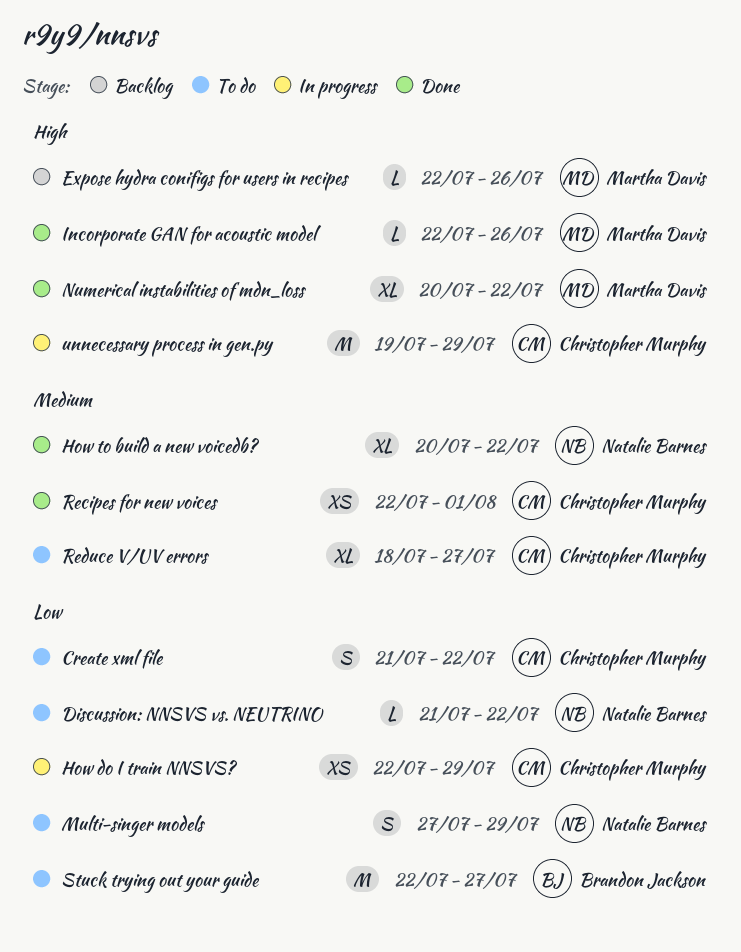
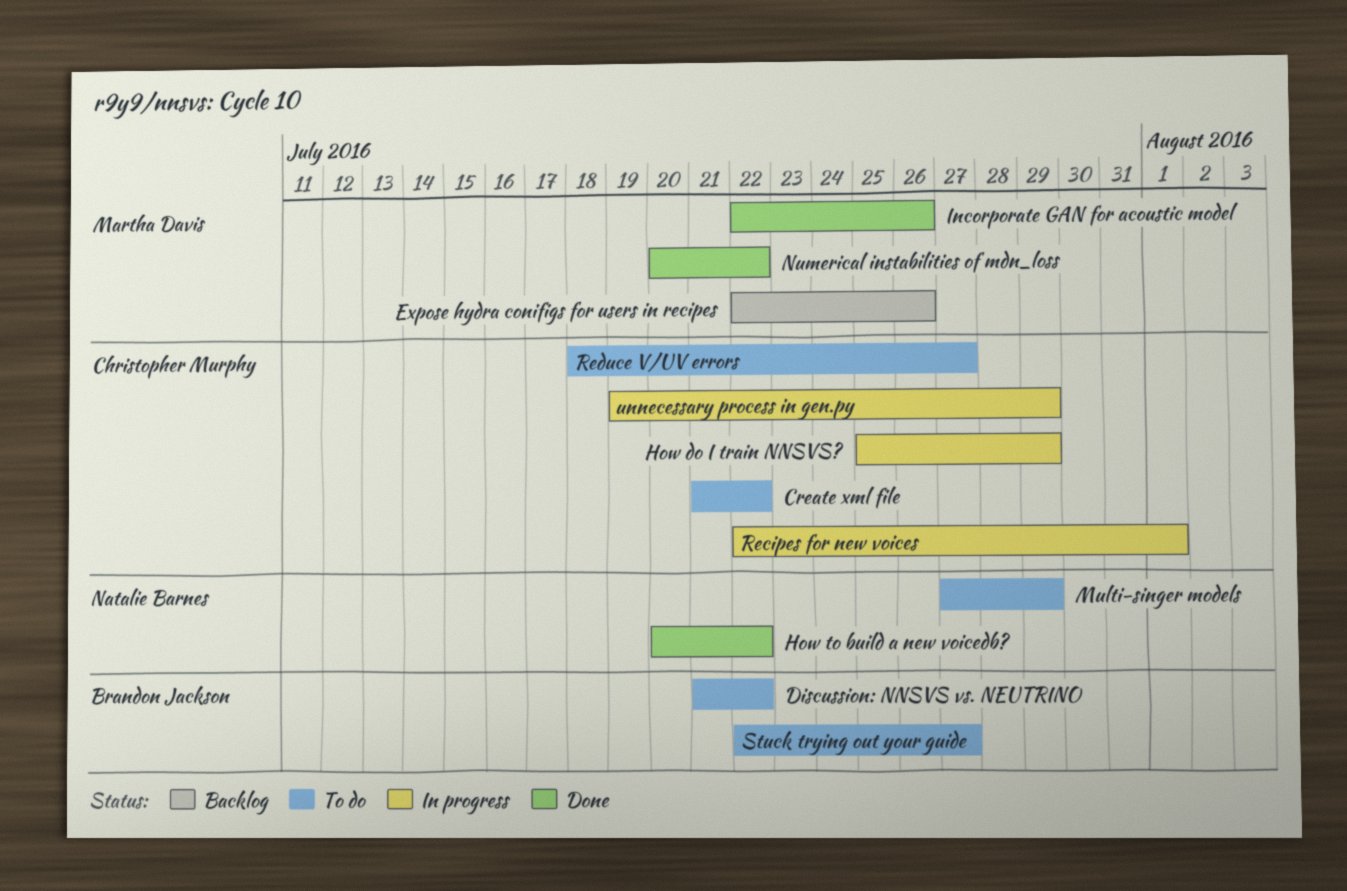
Discussion: NNSVS vs. NEUTRINO, owner: Natalie Barnes -> Brandon Jackson
How do I train NNSVS?, start: Jul 22 -> Jul 25
Recipes for new voices, status: Done -> In progress

